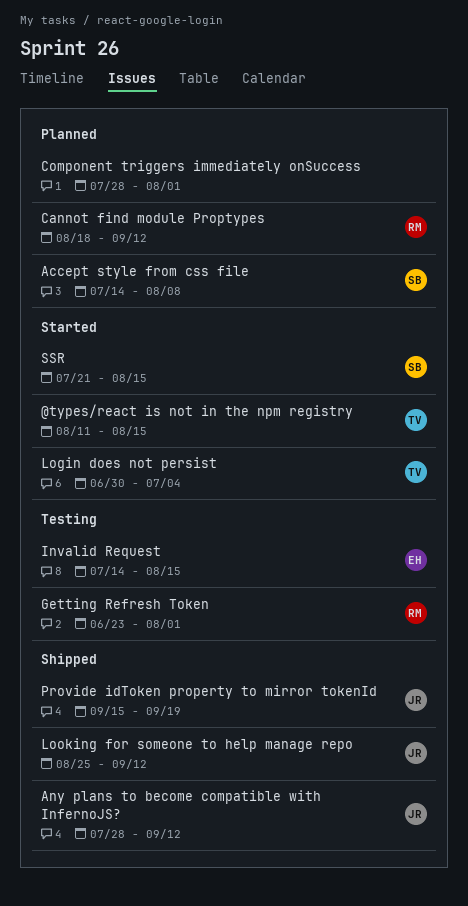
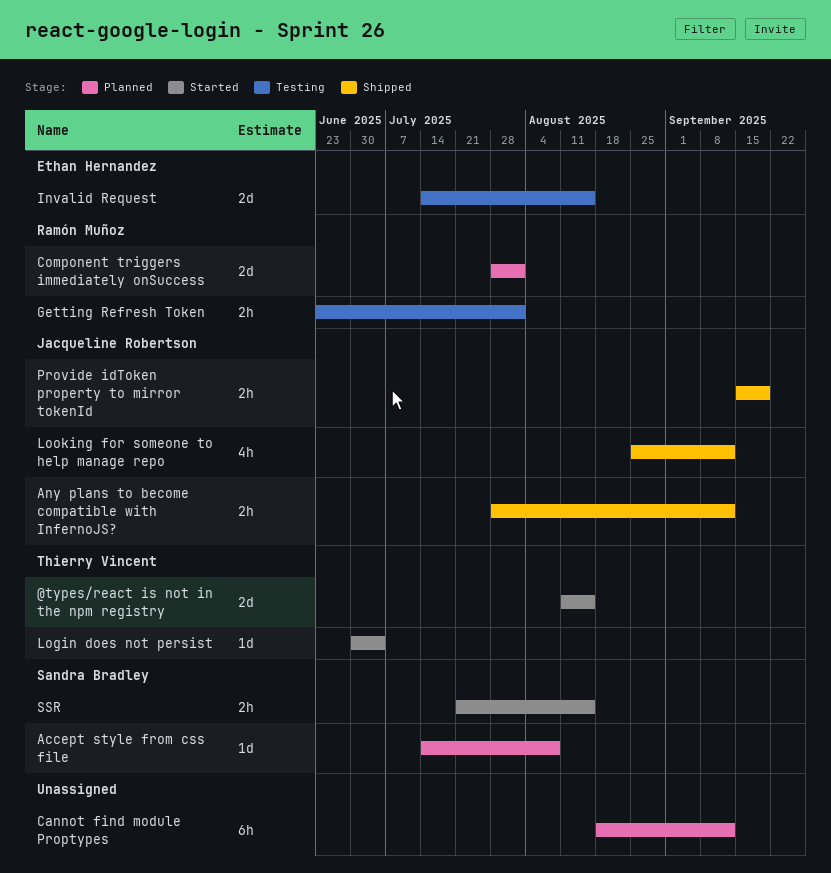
Cannot find module Proptypes, owner: Ramón Muñoz -> none
Component triggers immediately onSuccess, owner: none -> Ramón Muñoz

